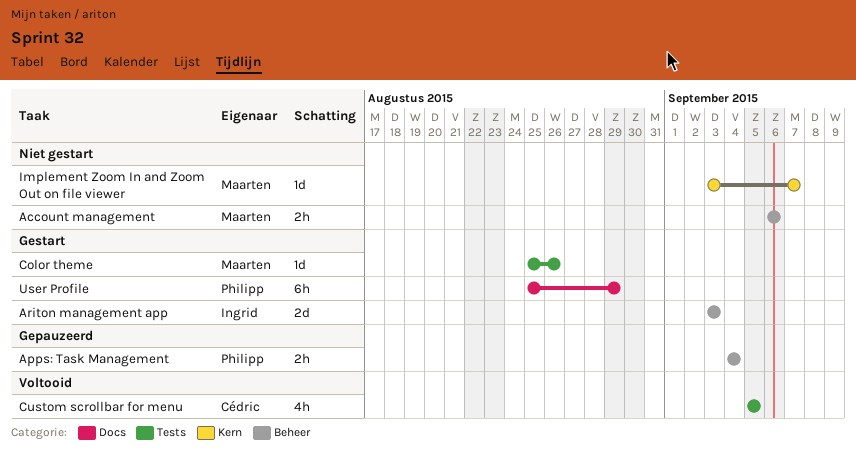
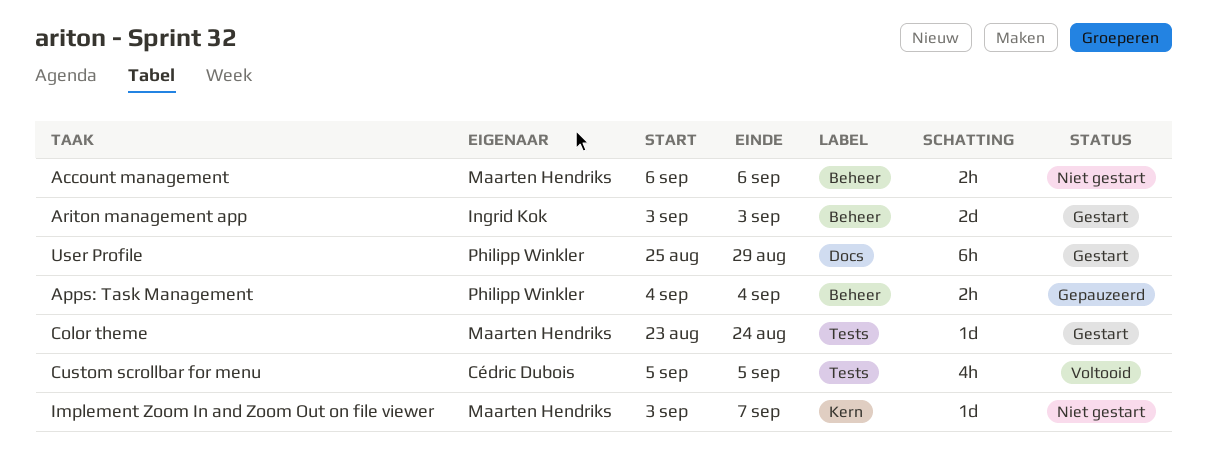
Color theme, start: Aug 25 -> Aug 23
Color theme, due: Aug 26 -> Aug 24

